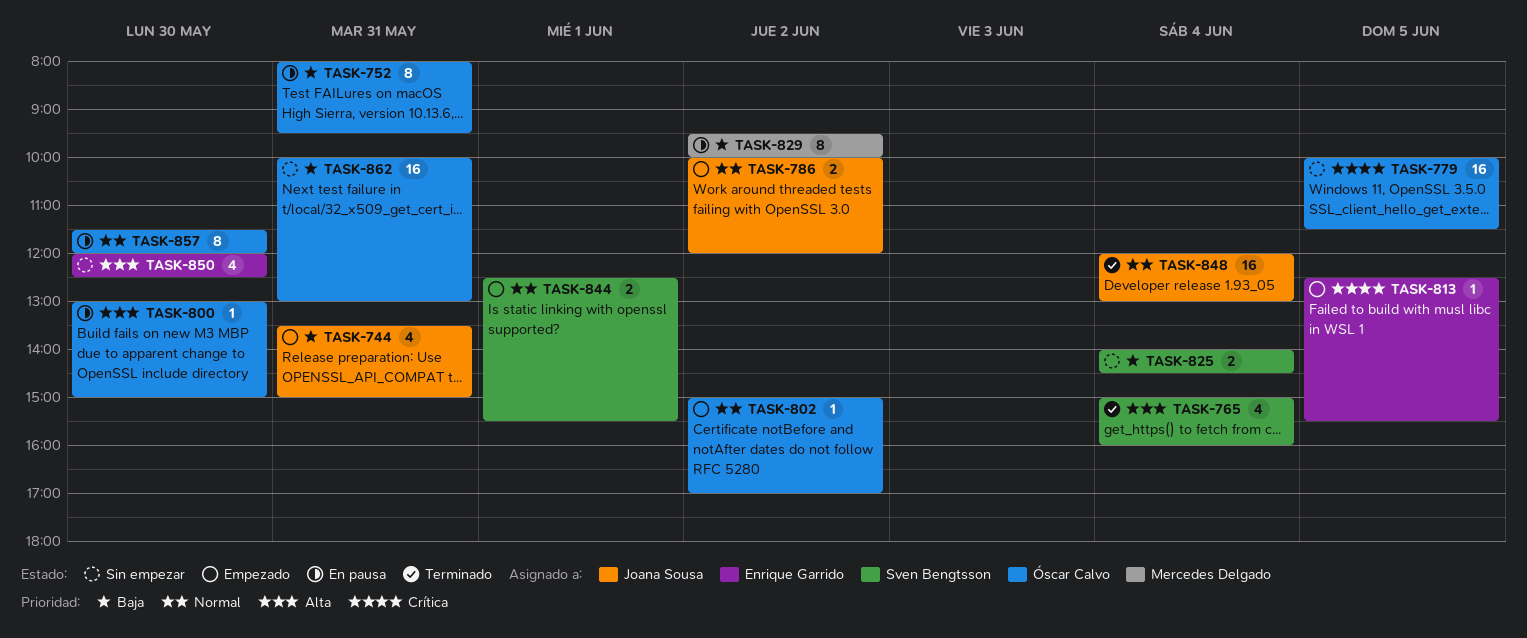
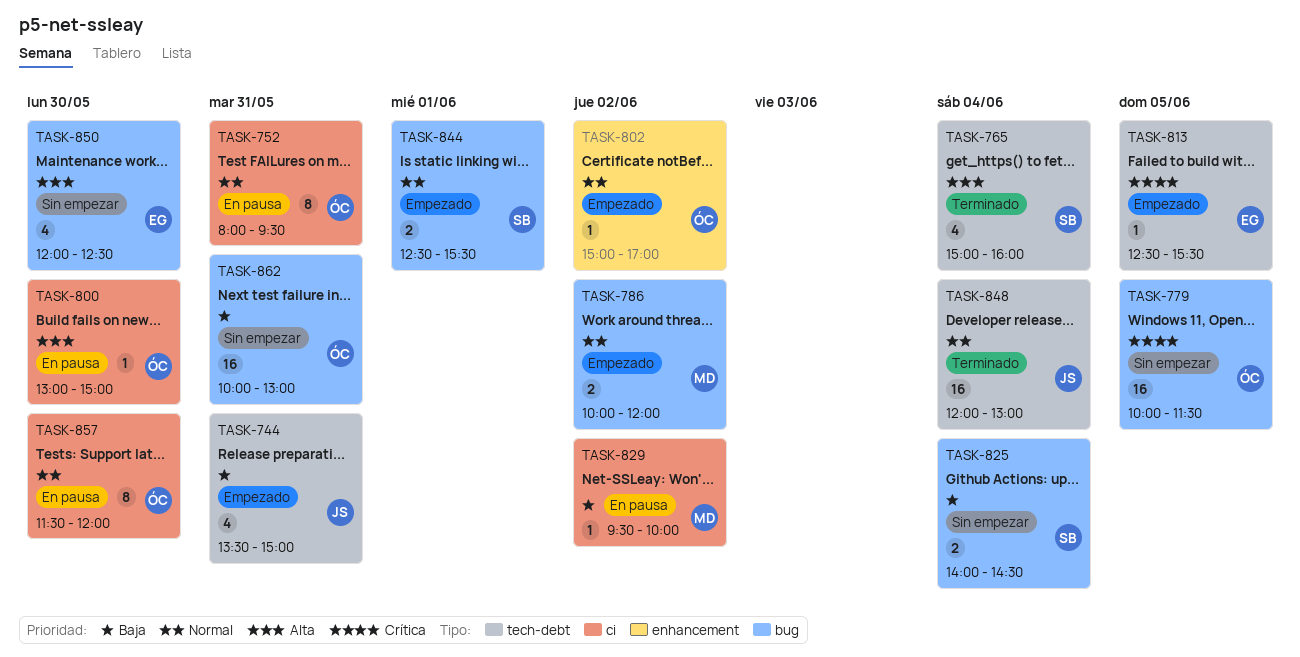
TASK-752, priority: Baja -> Normal
TASK-786, owner: Joana Sousa -> Mercedes Delgado
TASK-829, estimate: 8 -> 1

